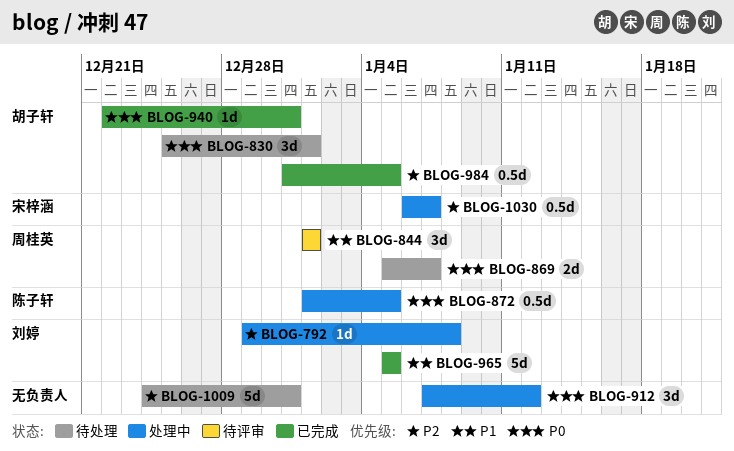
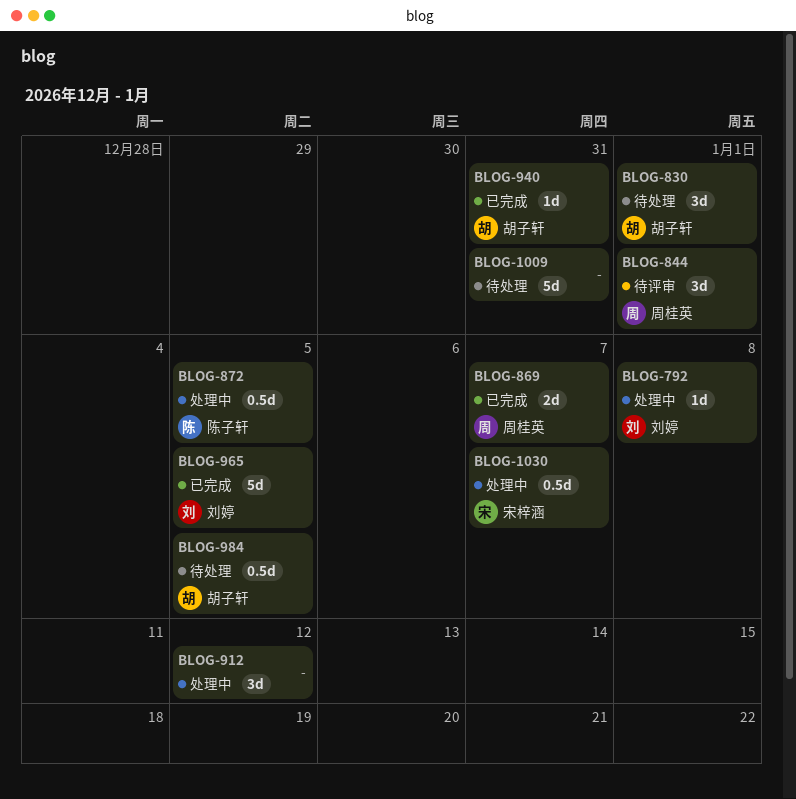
BLOG-869, status: 待处理 -> 已完成
BLOG-984, status: 已完成 -> 待处理

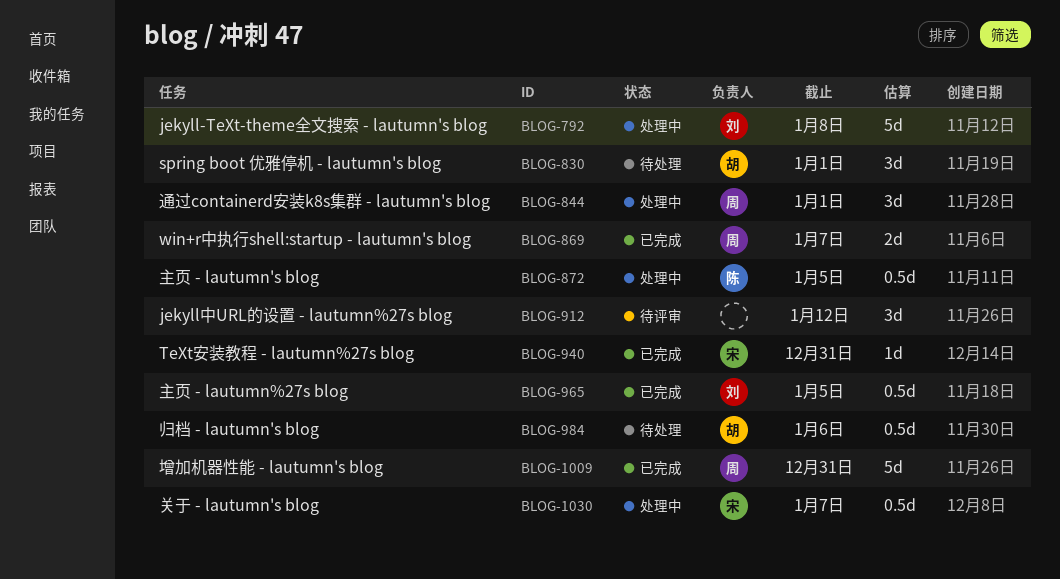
BLOG-792, estimate: 1d -> 5d
BLOG-844, status: 待评审 -> 处理中
BLOG-912, status: 处理中 -> 待评审
BLOG-940, owner: 胡子轩 -> 宋梓涵
BLOG-965, estimate: 5d -> 0.5d
BLOG-984, due: Jan 5 -> Jan 6
BLOG-1009, status: 待处理 -> 已完成
BLOG-1009, owner: none -> 周桂英

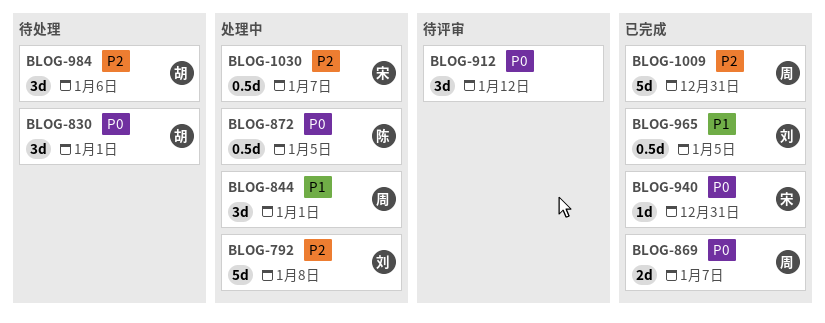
BLOG-984, estimate: 0.5d -> 3d

